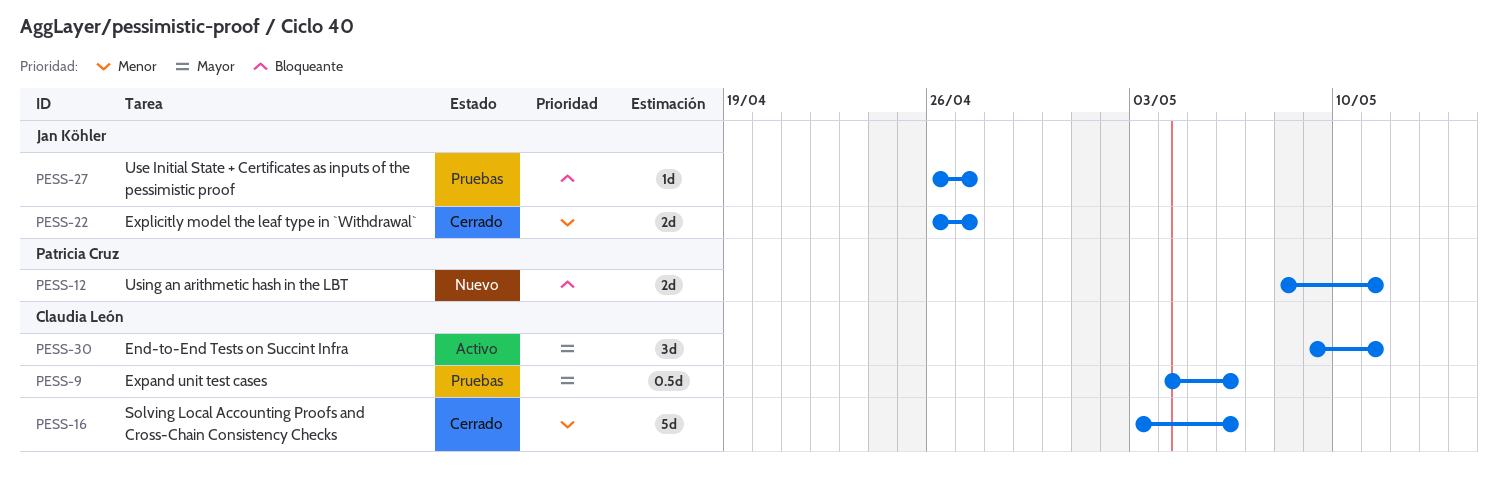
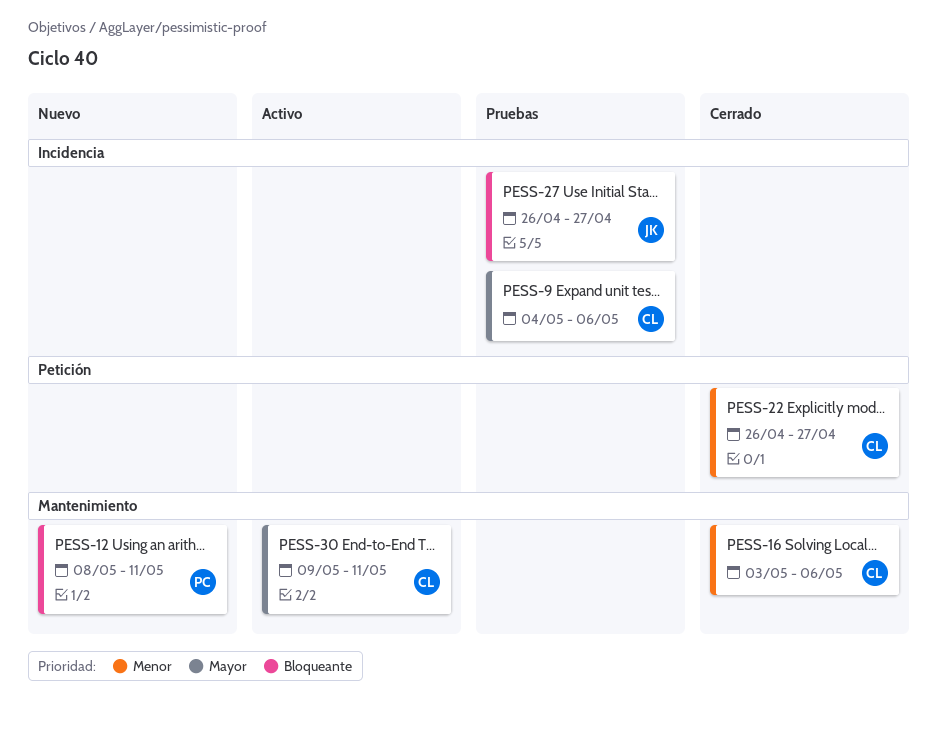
PESS-22, owner: Jan Köhler -> Claudia León

